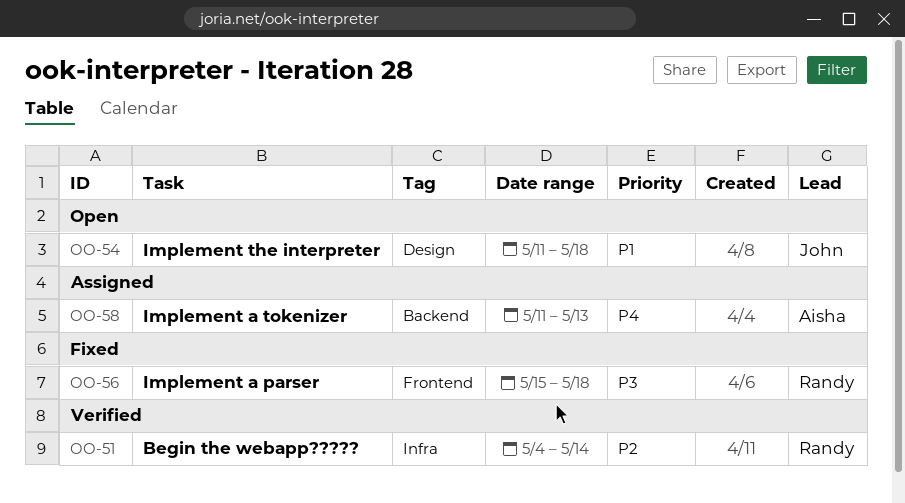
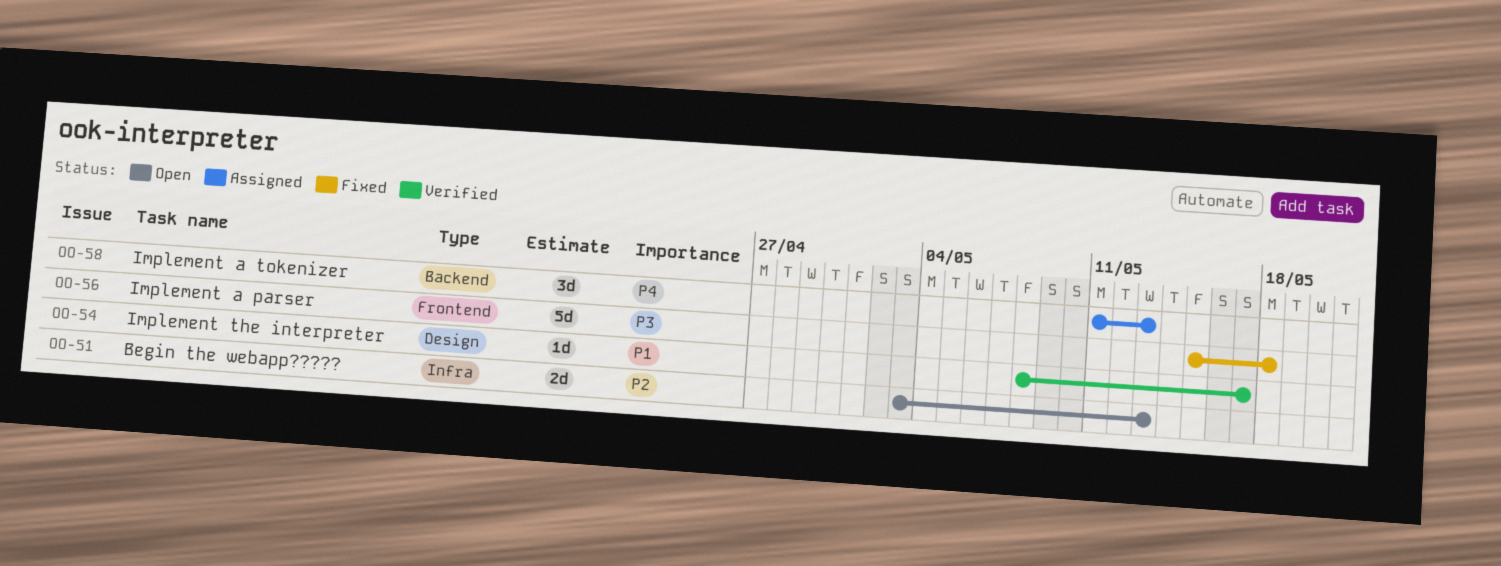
OO-51, status: Verified -> Open
OO-51, start: May 4 -> May 3
OO-51, due: May 14 -> May 13
OO-54, status: Open -> Verified
OO-54, start: May 11 -> May 8
OO-54, due: May 18 -> May 17

